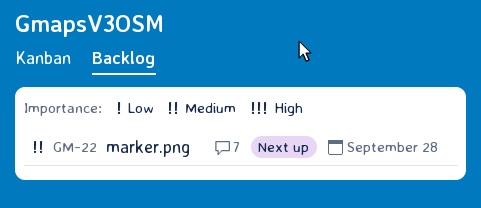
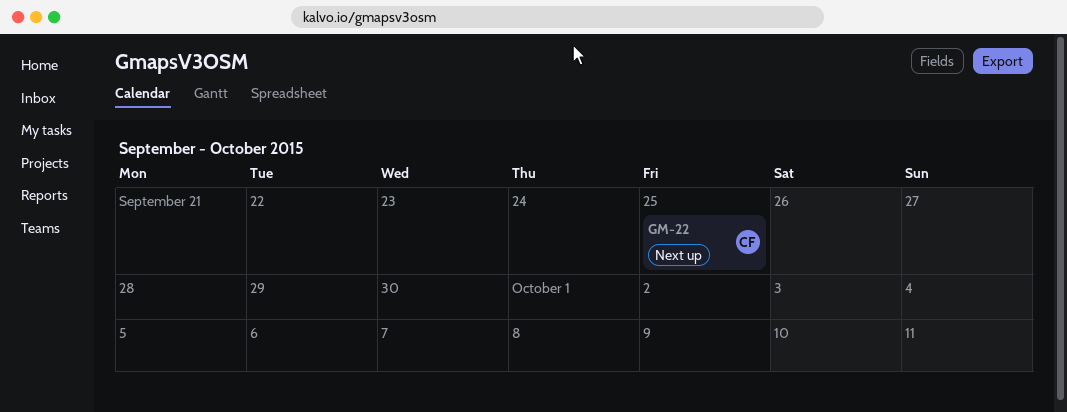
GM-22, due: Sep 28 -> Sep 25

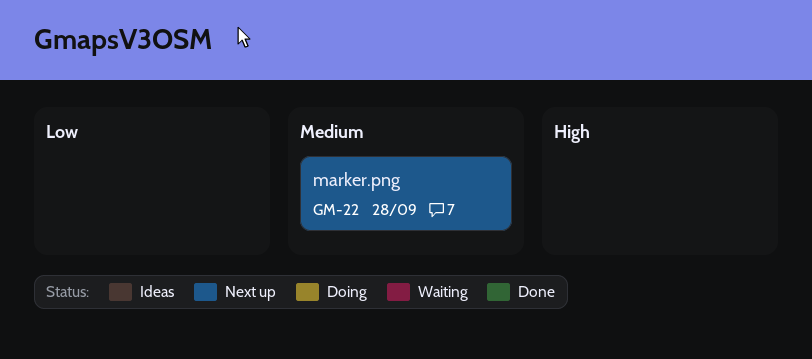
GM-22, due: Sep 25 -> Sep 28

